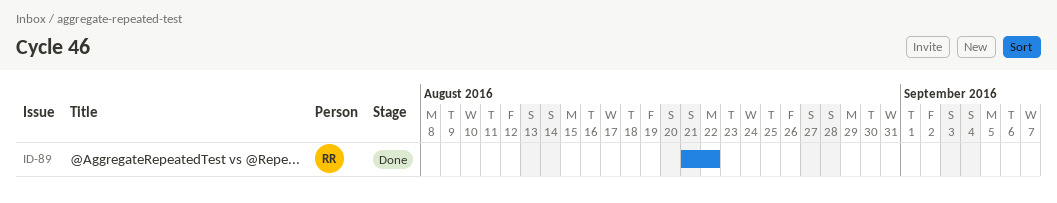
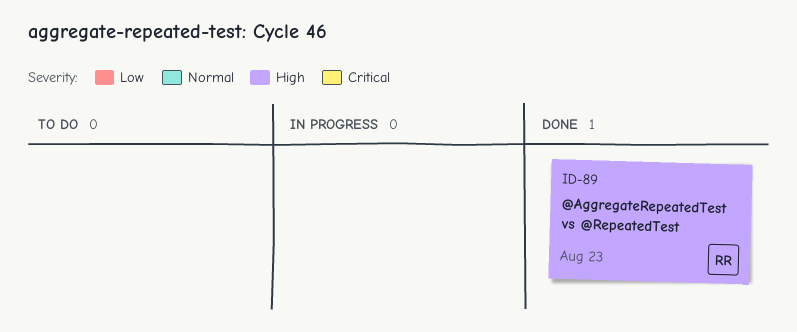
ID-89, due: Aug 22 -> Aug 23

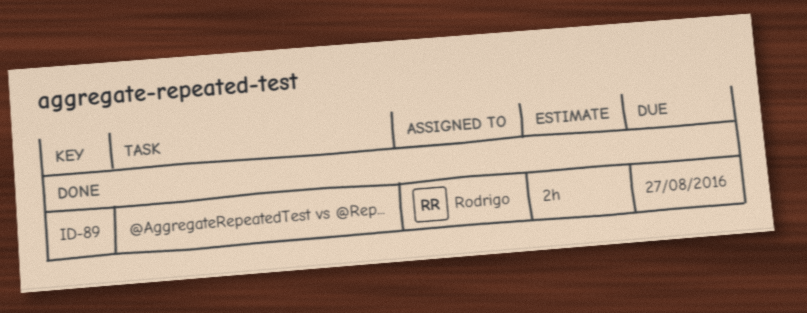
ID-89, due: Aug 23 -> Aug 27

